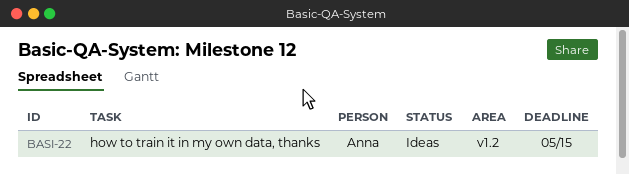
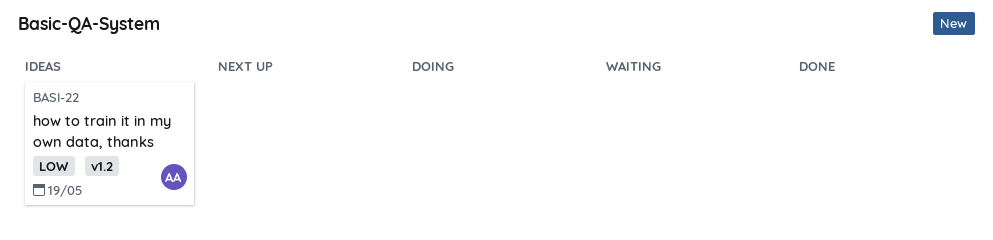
BASI-22, due: May 15 -> May 19

